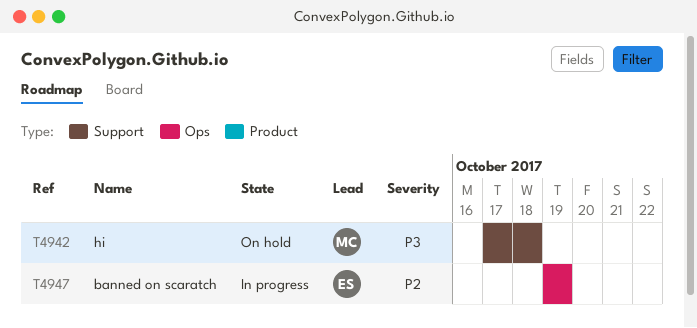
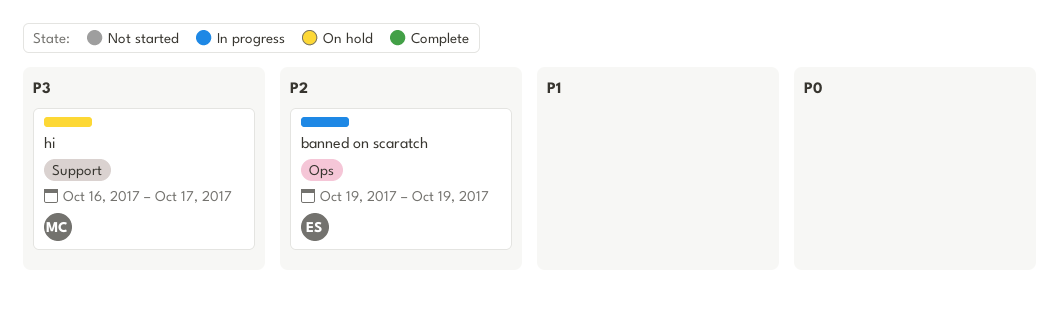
hi, start: Oct 17 -> Oct 16
hi, due: Oct 18 -> Oct 17

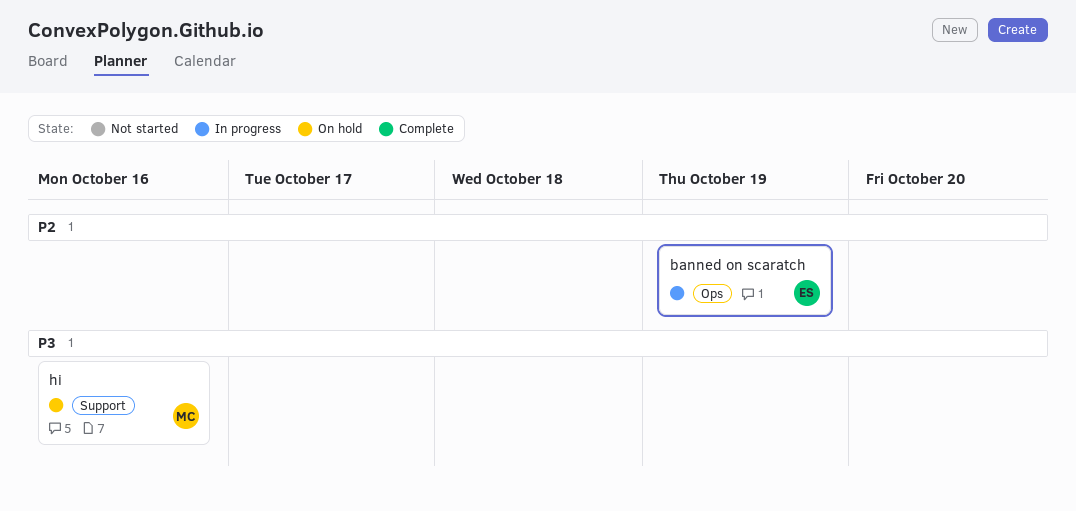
hi, due: Oct 17 -> Oct 16

